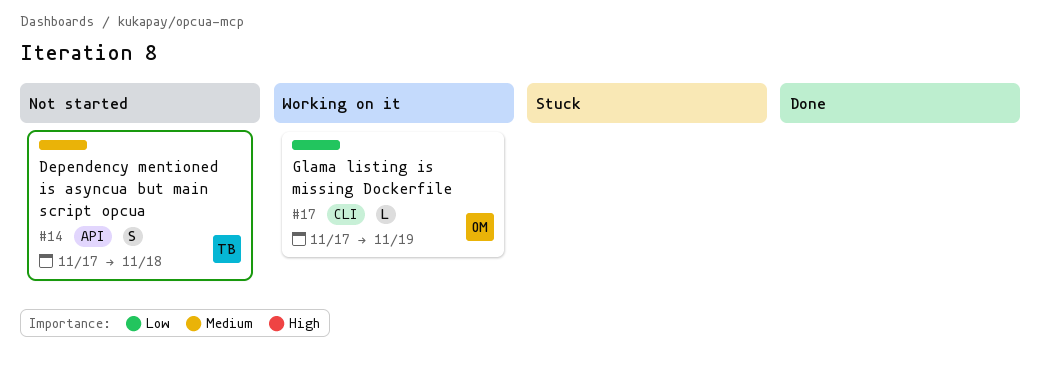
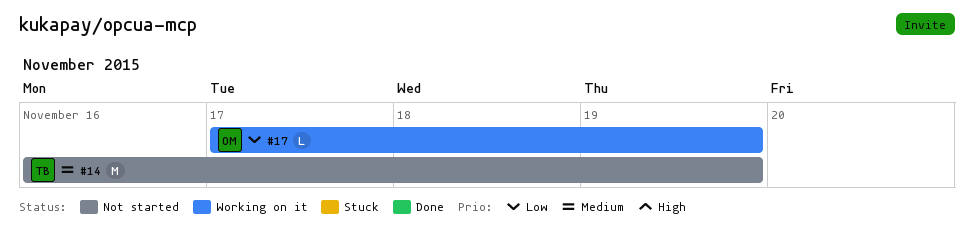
#14, estimate: S -> M
#14, start: Nov 17 -> Nov 16
#14, due: Nov 18 -> Nov 19

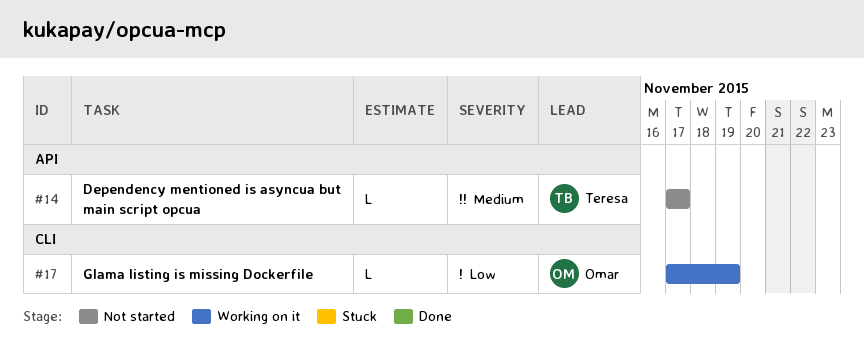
#14, estimate: M -> L
#14, start: Nov 16 -> Nov 17
#14, due: Nov 19 -> Nov 17

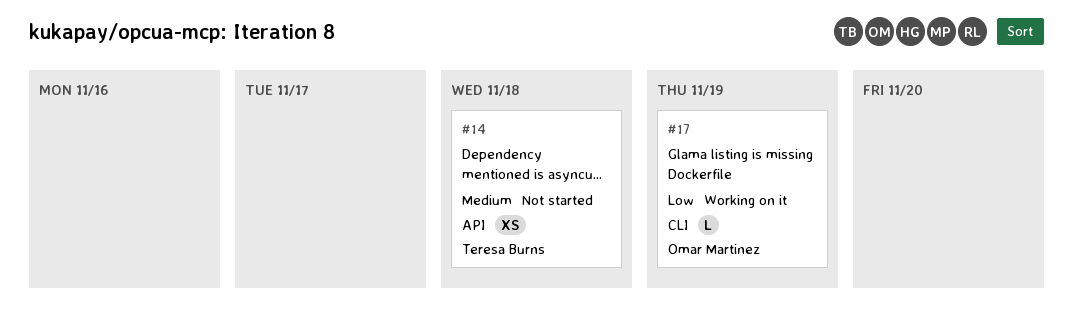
#14, estimate: L -> XS
#14, due: Nov 17 -> Nov 18

